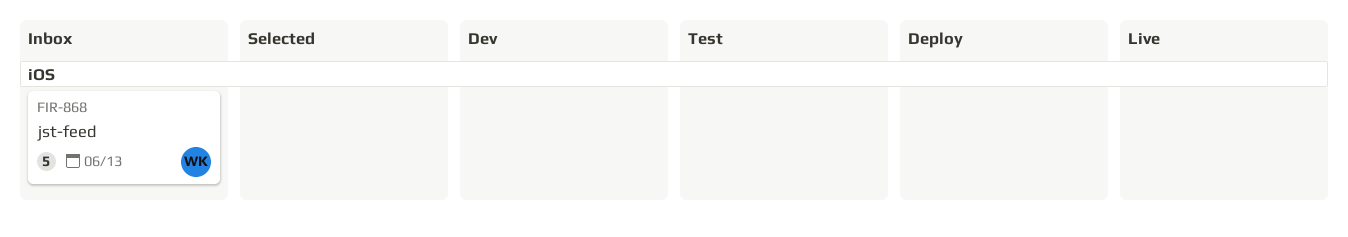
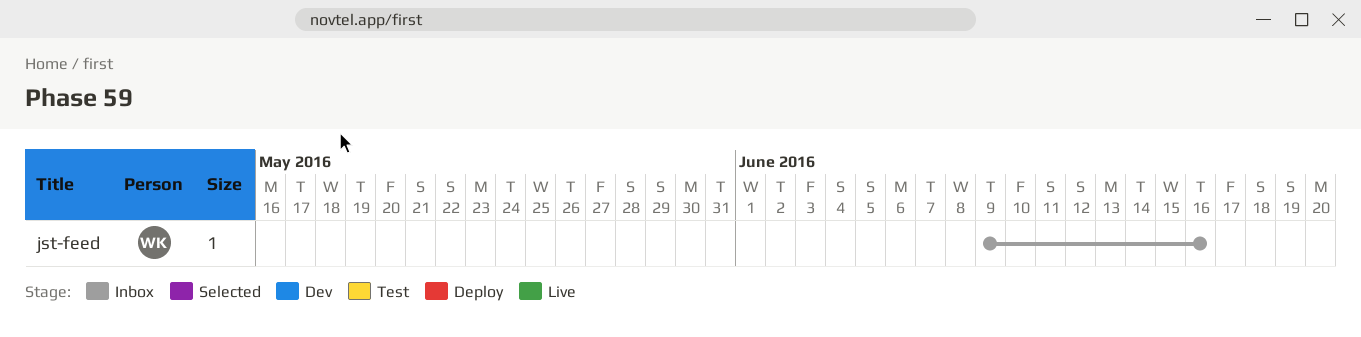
jst-feed, estimate: 5 -> 1
jst-feed, due: Jun 13 -> Jun 16

